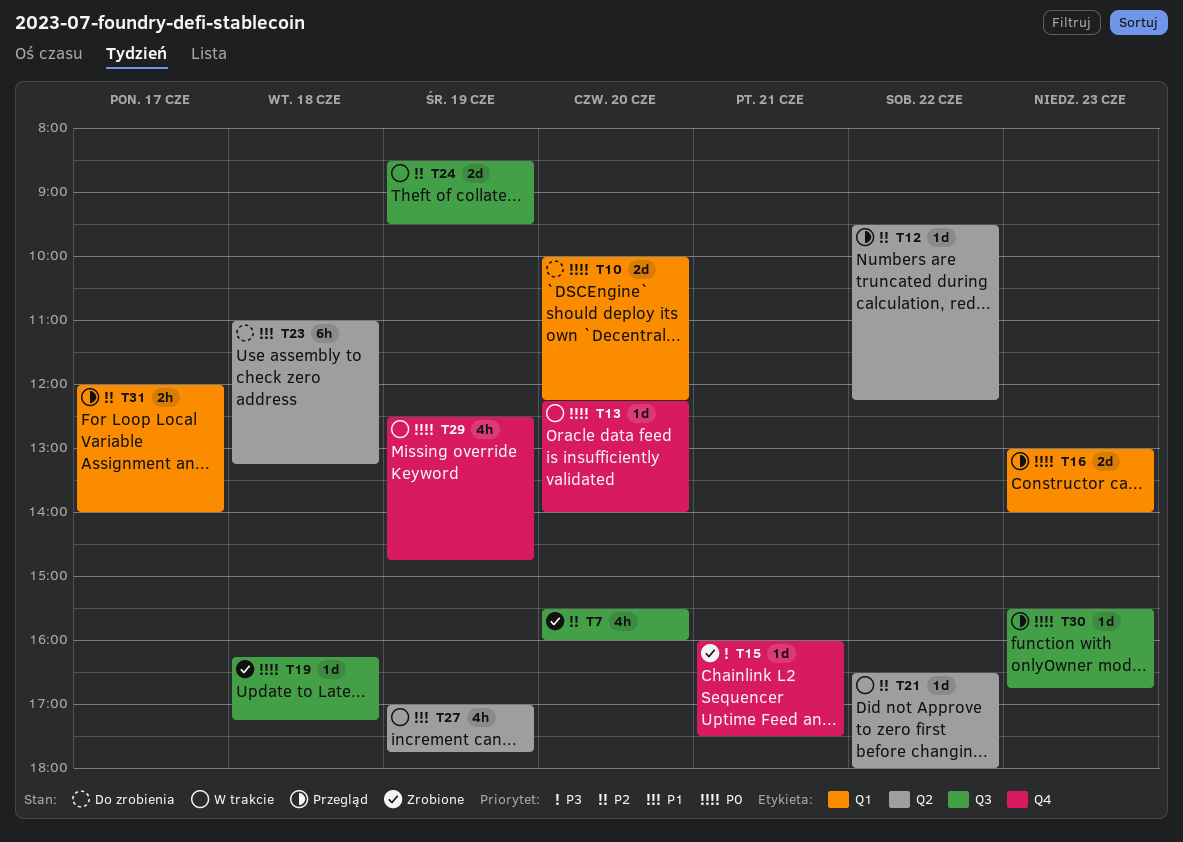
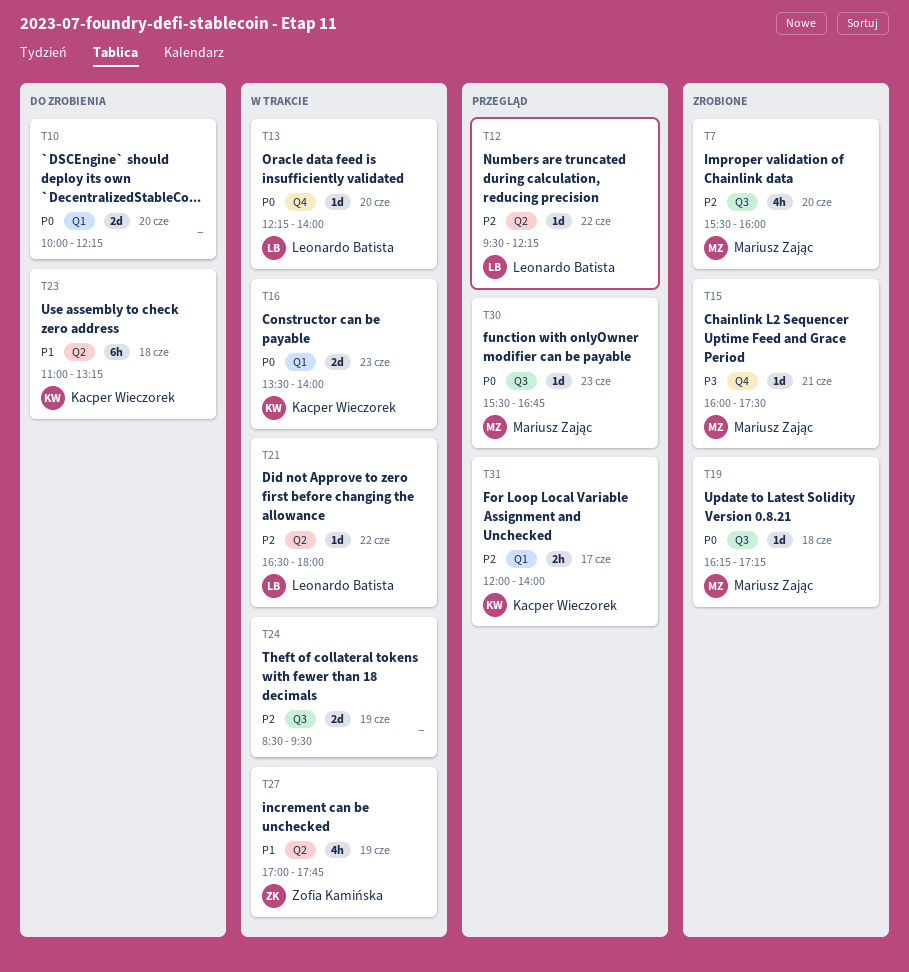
T16, status: Przegląd -> W trakcie
T16, begins: 13:00 -> 13:30
T29: present -> none

